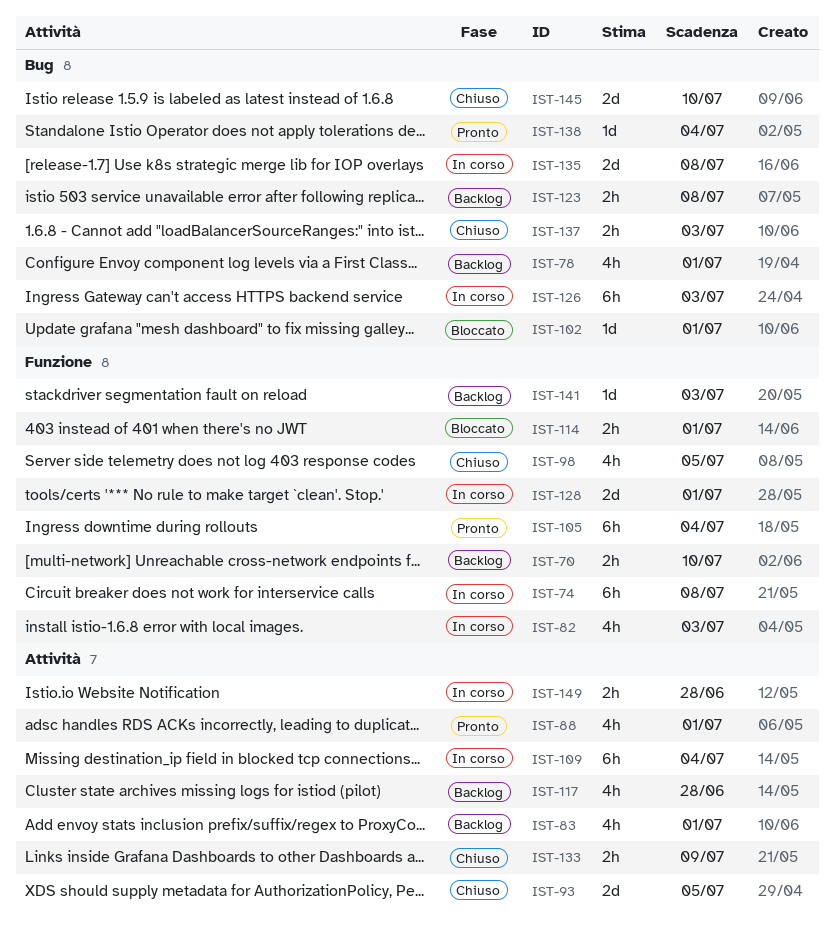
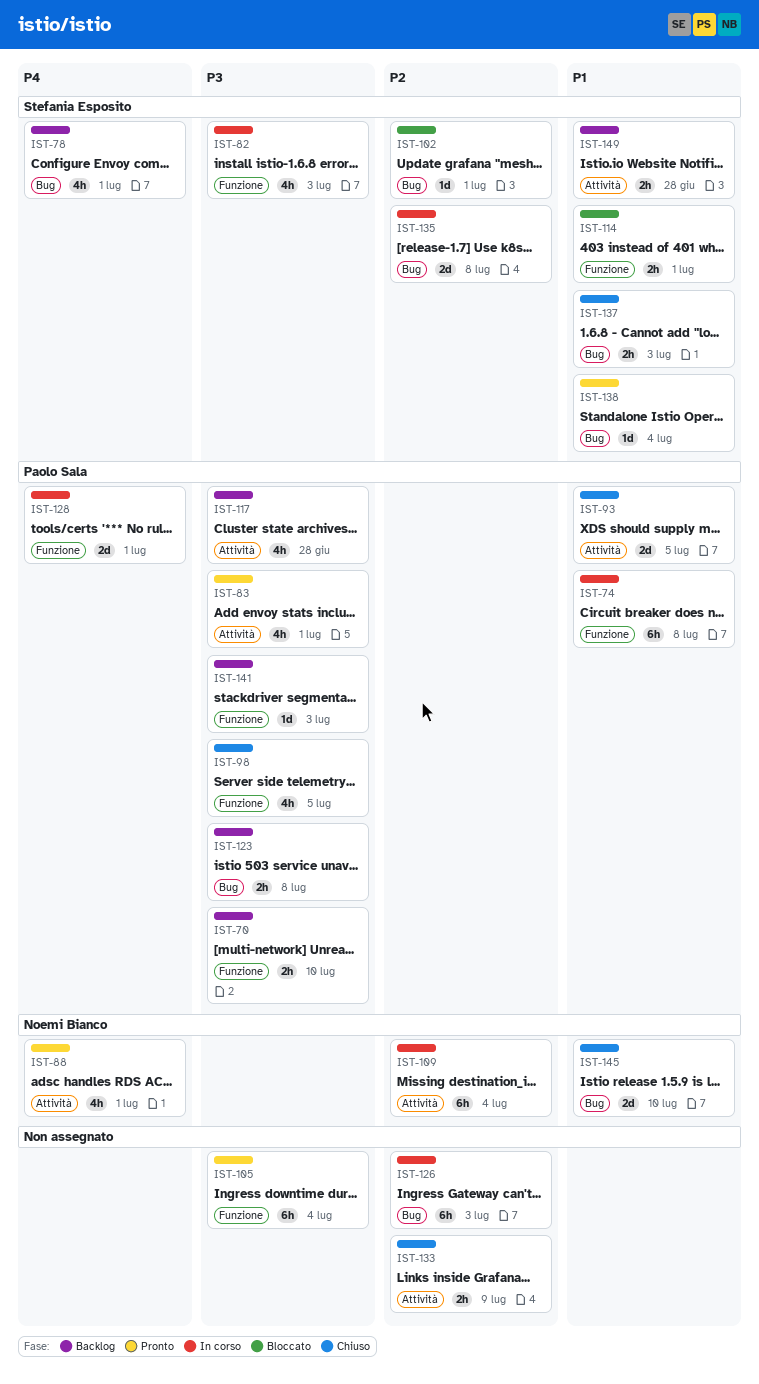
IST-83, status: Backlog -> Pronto
IST-149, status: In corso -> Backlog

